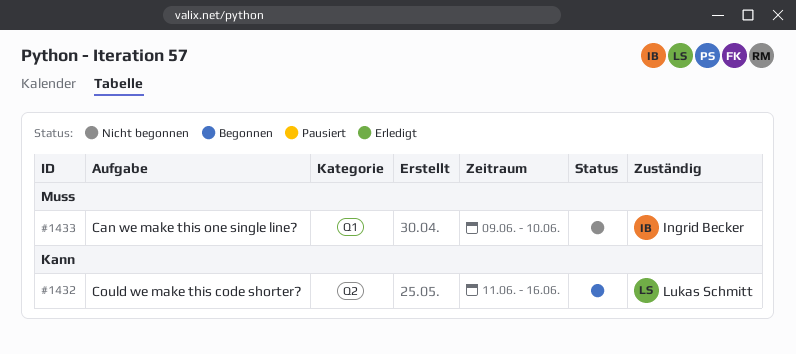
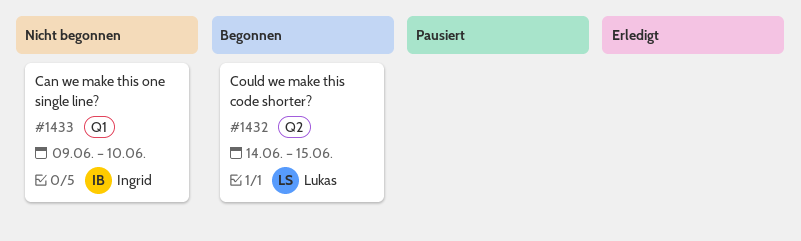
#1432, start: Jun 11 -> Jun 14
#1432, due: Jun 16 -> Jun 15

